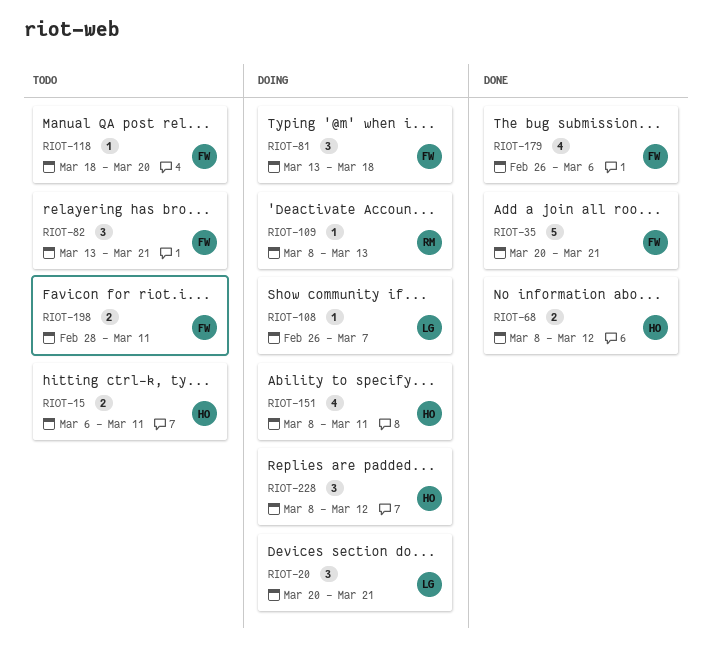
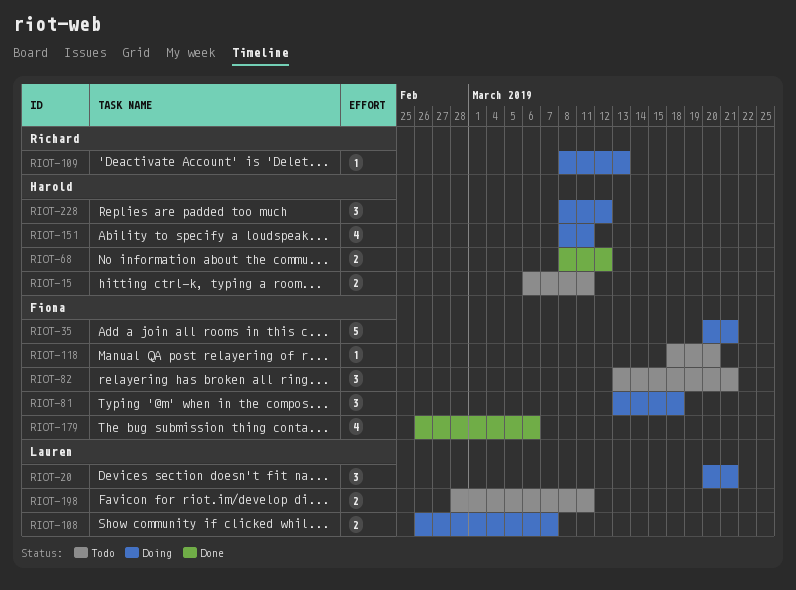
RIOT-35, status: Done -> Doing
RIOT-108, estimate: 1 -> 2
RIOT-198, owner: Fiona -> Lauren

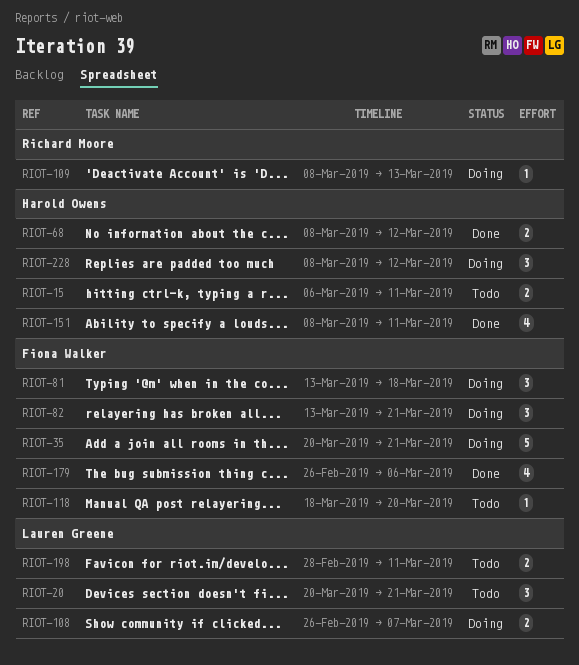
RIOT-20, status: Doing -> Todo
RIOT-82, status: Todo -> Doing
RIOT-151, status: Doing -> Done

